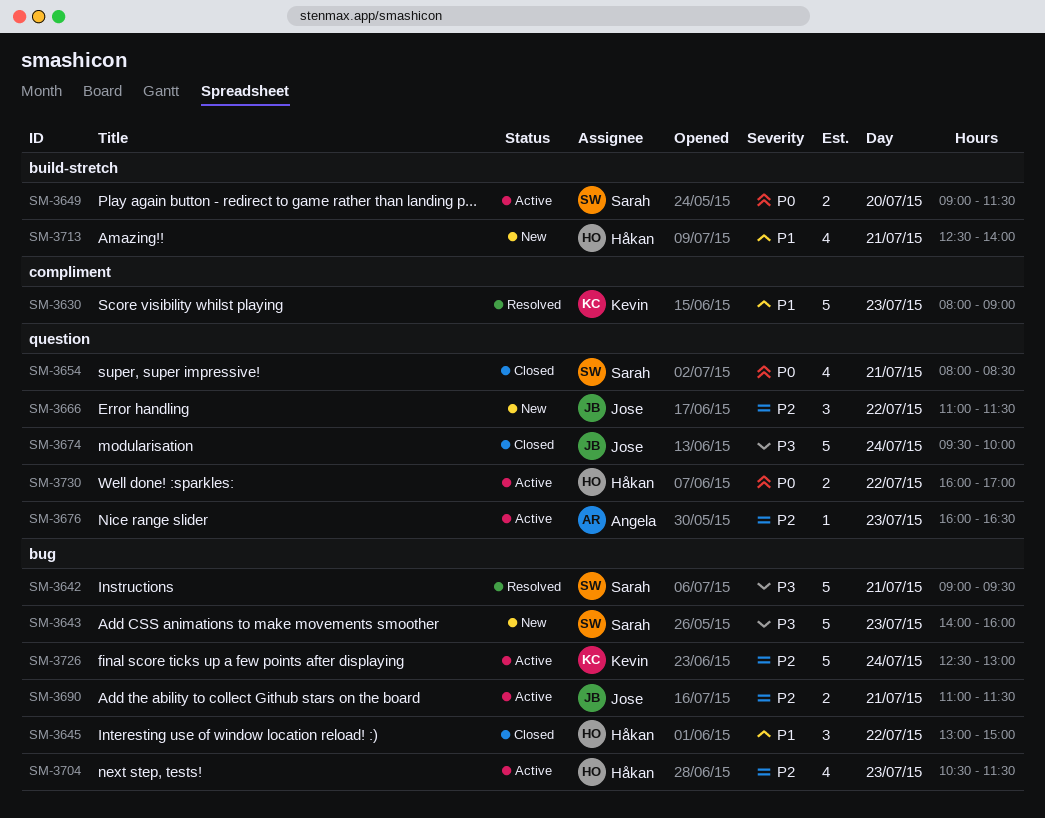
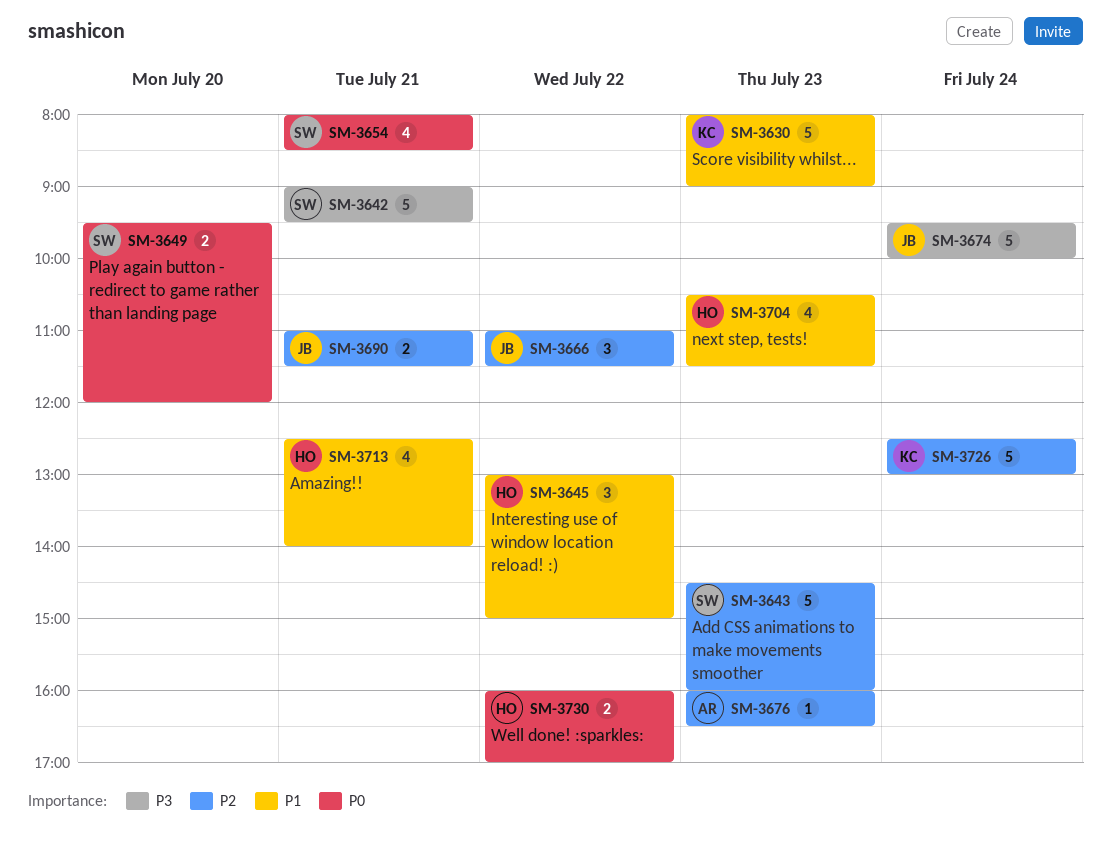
SM-3643, priority: P3 -> P2
SM-3643, begins: 14:00 -> 14:30
SM-3649, begins: 09:00 -> 09:30
SM-3649, ends: 11:30 -> 12:00
SM-3704, priority: P2 -> P1

